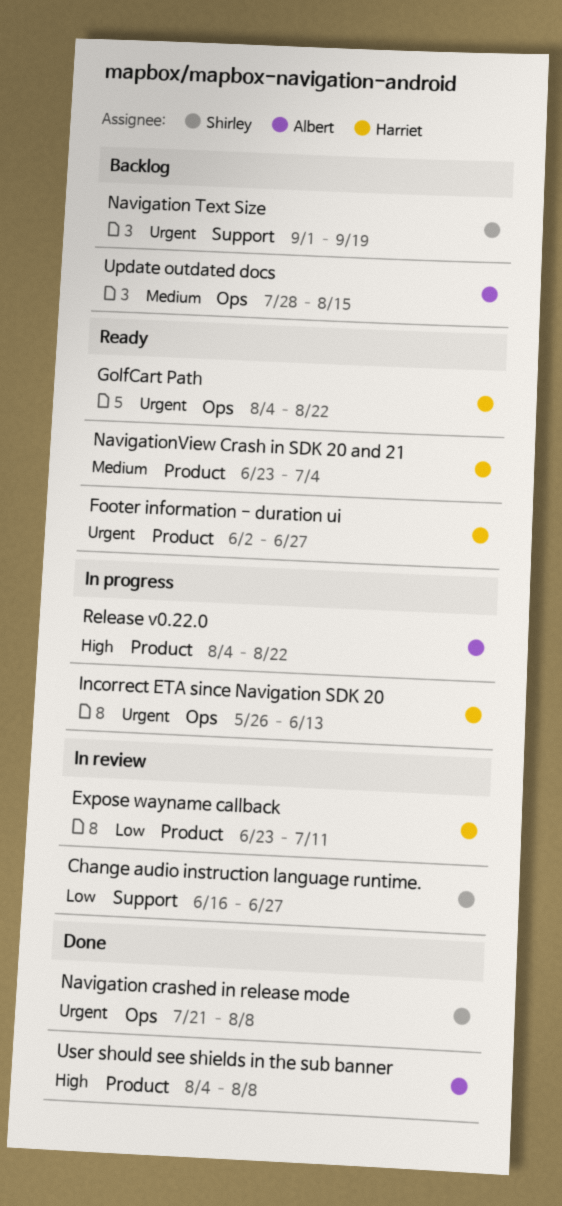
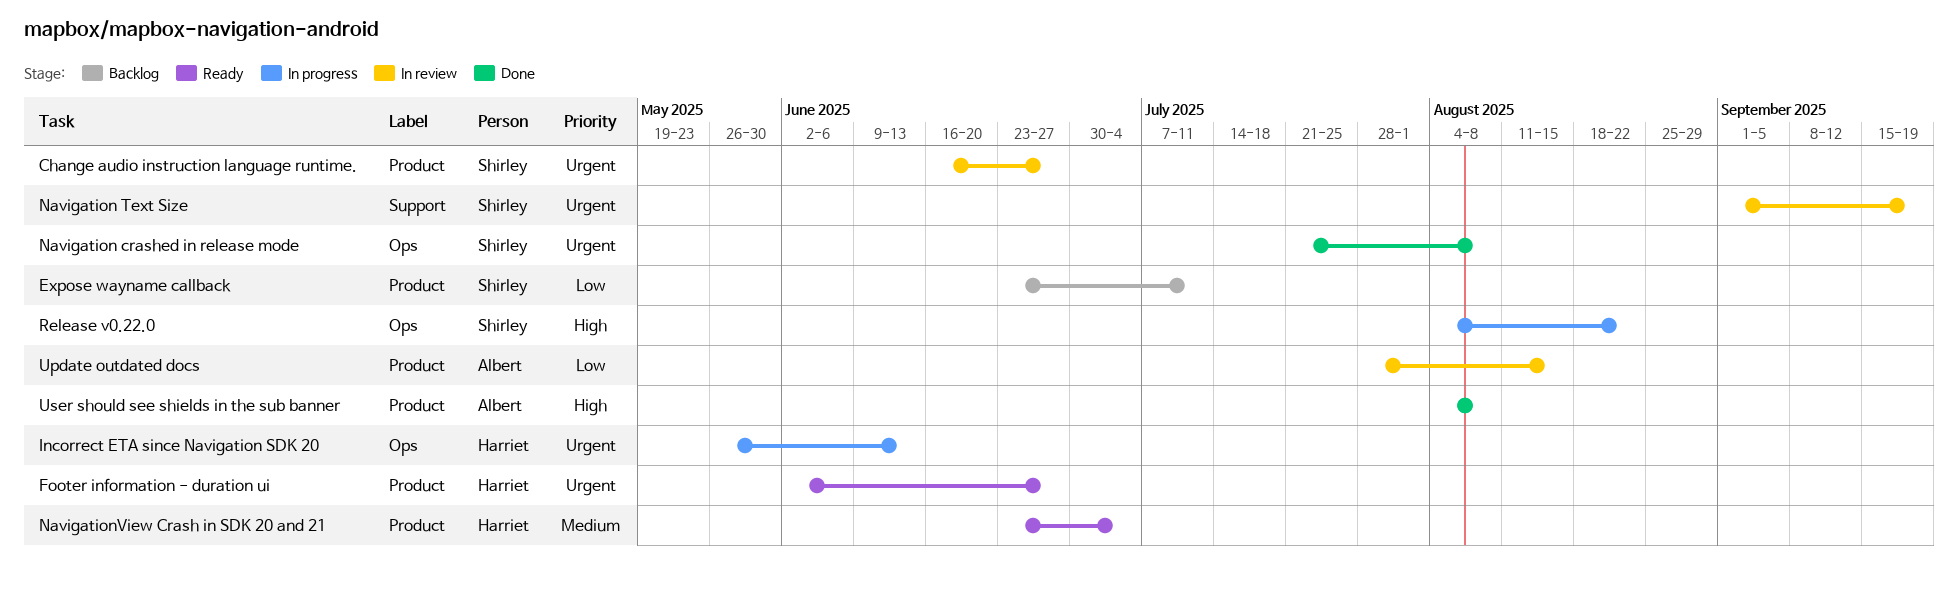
Change audio instruction language runtime., priority: Low -> Urgent
Change audio instruction language runtime., label: Support -> Product
Expose wayname callback, status: In review -> Backlog
Expose wayname callback, owner: Harriet -> Shirley
GolfCart Path: present -> none
Navigation Text Size, status: Backlog -> In review
Release v0.22.0, owner: Albert -> Shirley
Release v0.22.0, label: Product -> Ops
Update outdated docs, status: Backlog -> In review
Update outdated docs, priority: Medium -> Low
Update outdated docs, label: Ops -> Product

